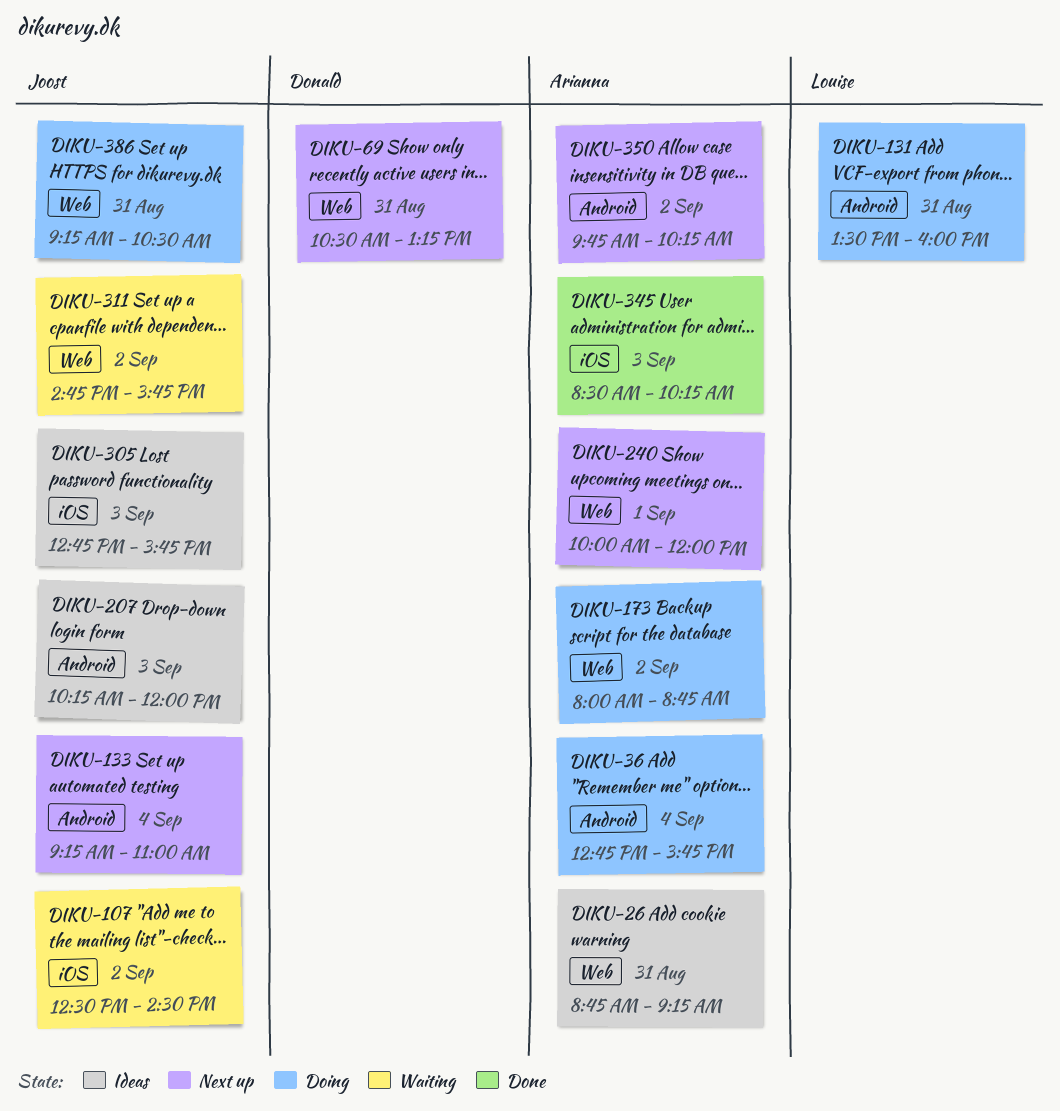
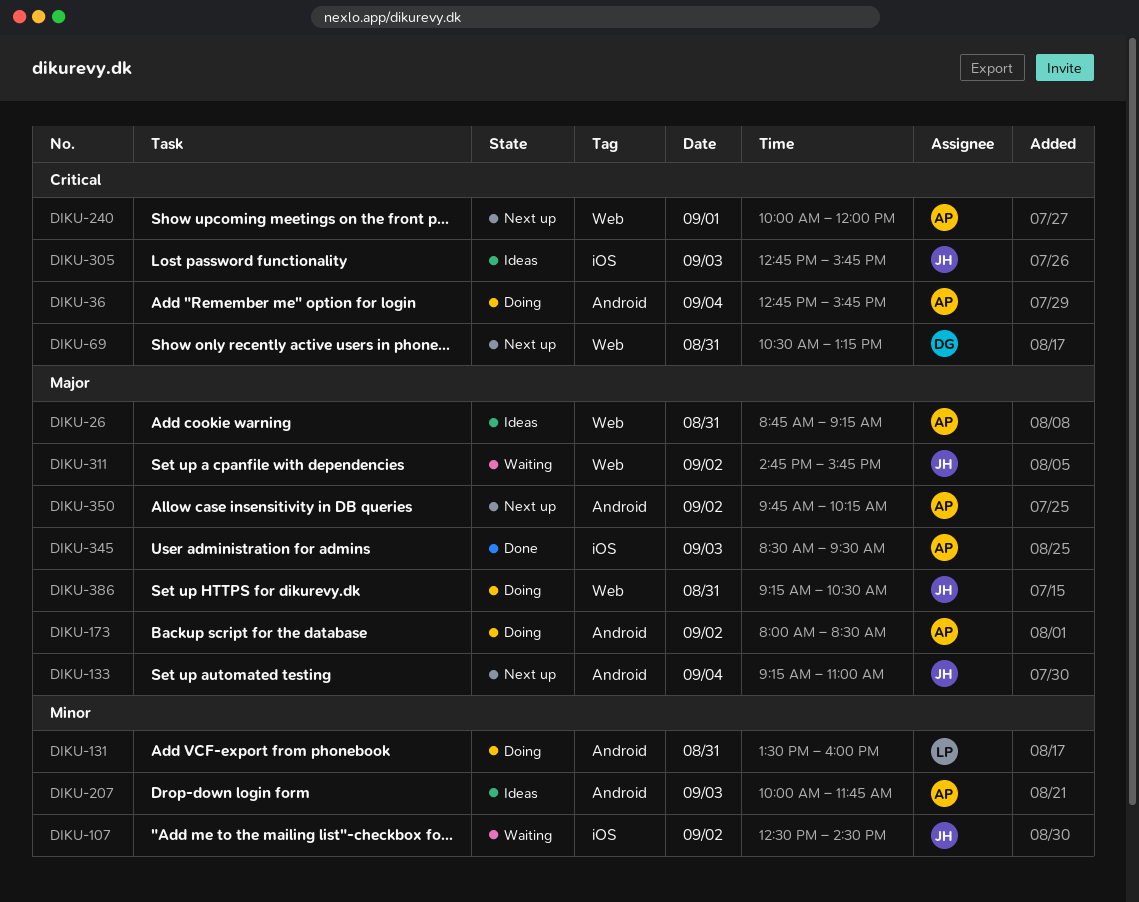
DIKU-173, label: Web -> Android
DIKU-173, ends: 08:45 -> 08:30
DIKU-207, owner: Joost -> Arianna
DIKU-207, begins: 10:15 -> 10:00
DIKU-207, ends: 12:00 -> 11:45
DIKU-345, ends: 10:15 -> 09:30

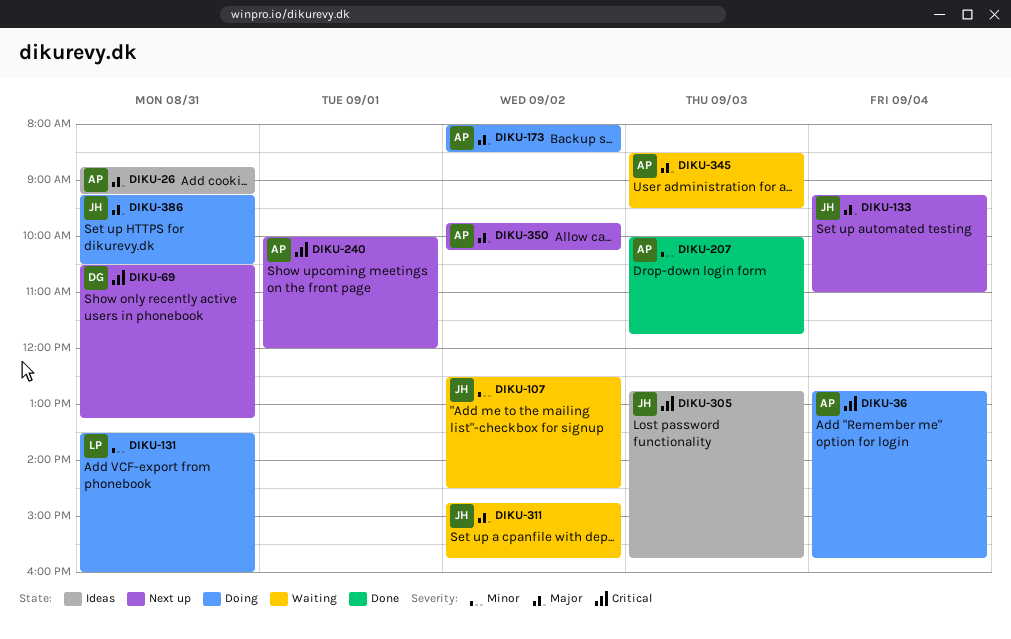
DIKU-207, status: Ideas -> Done
DIKU-345, status: Done -> Waiting

